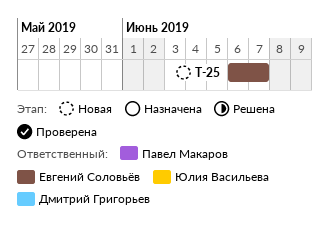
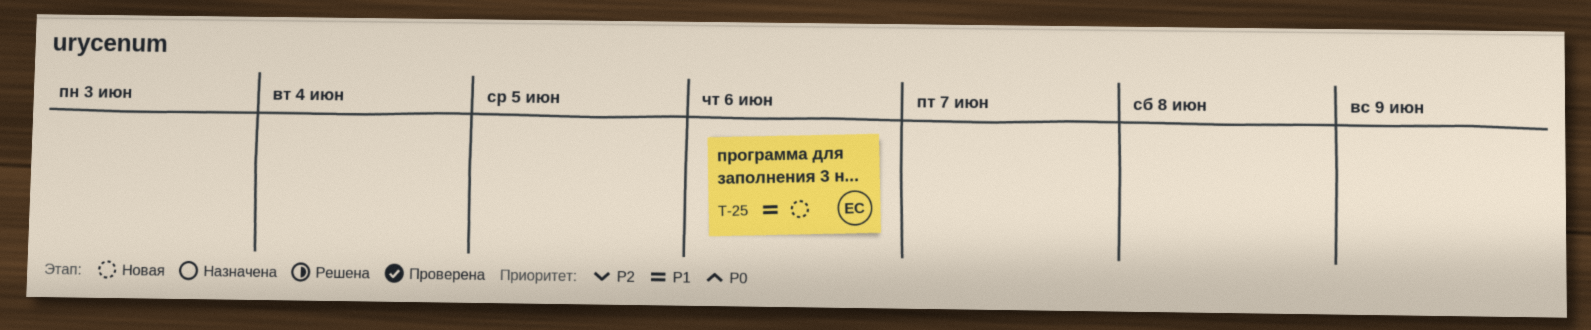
T-25, due: Jun 7 -> Jun 6

